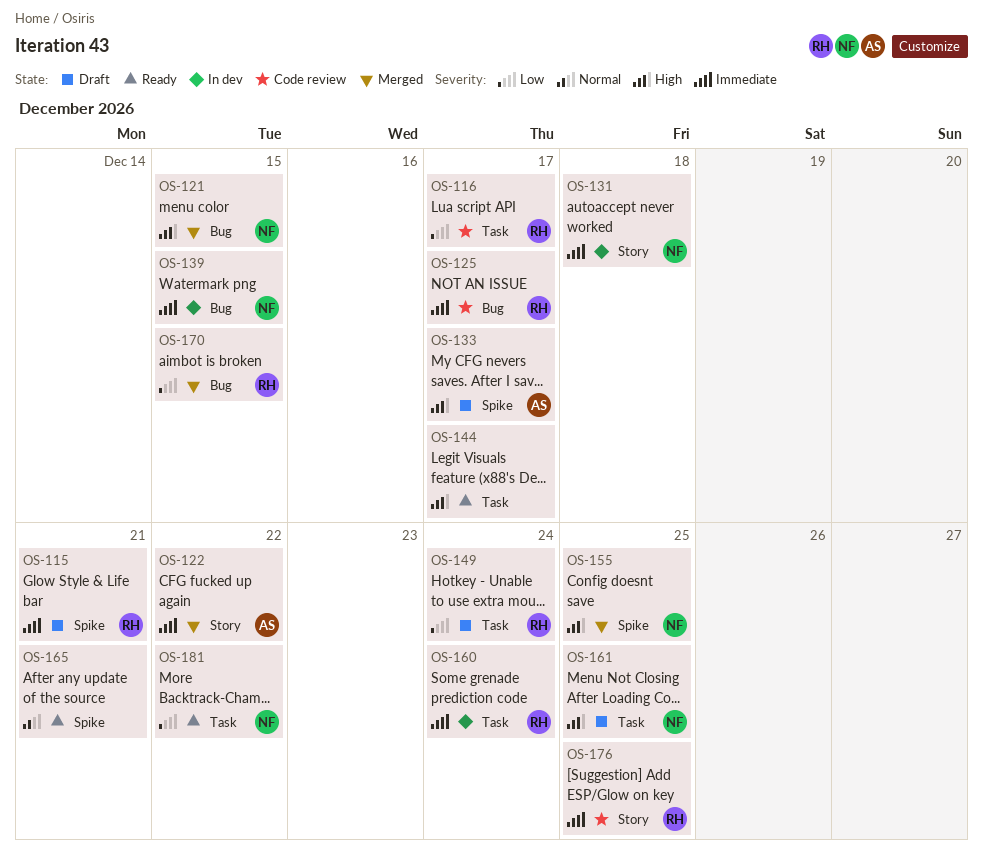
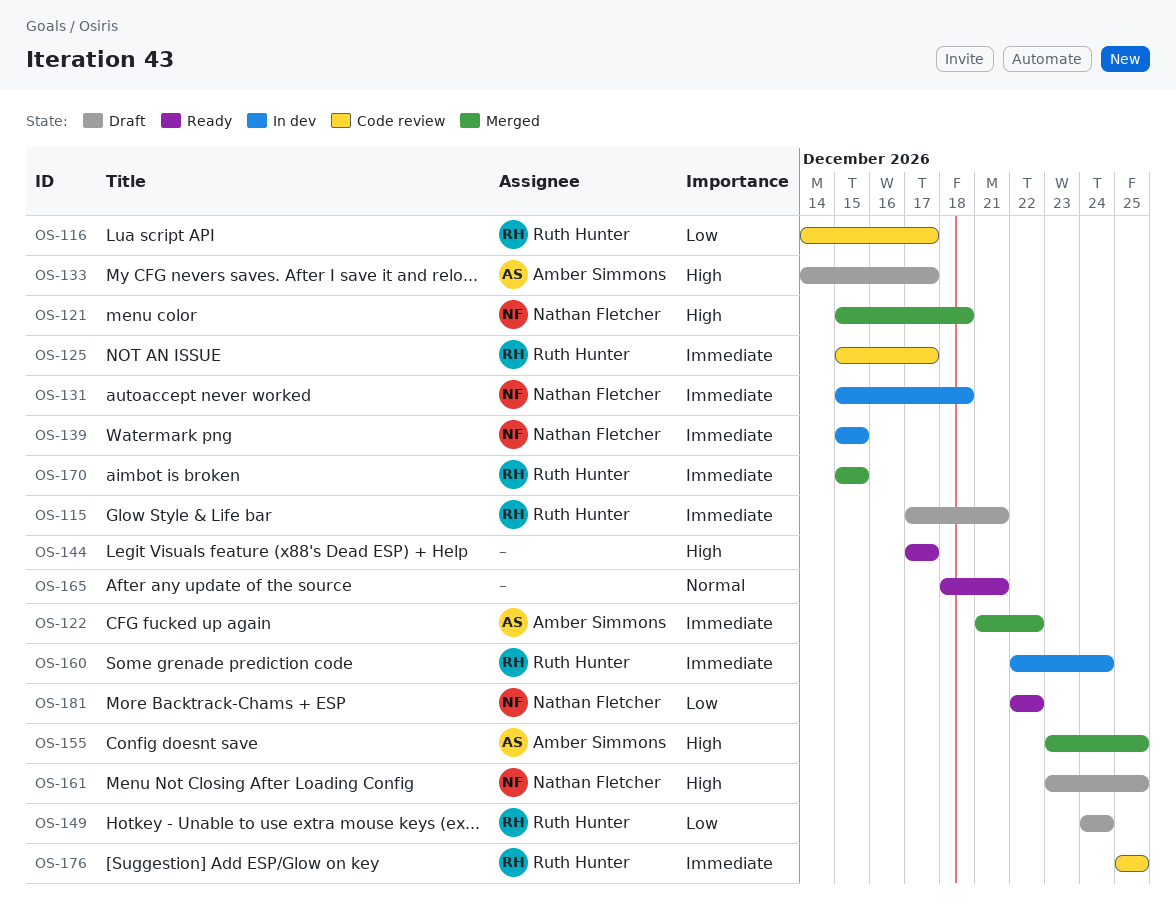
OS-121, due: Dec 15 -> Dec 18
OS-155, owner: Nathan Fletcher -> Amber Simmons
OS-170, priority: Low -> Immediate

